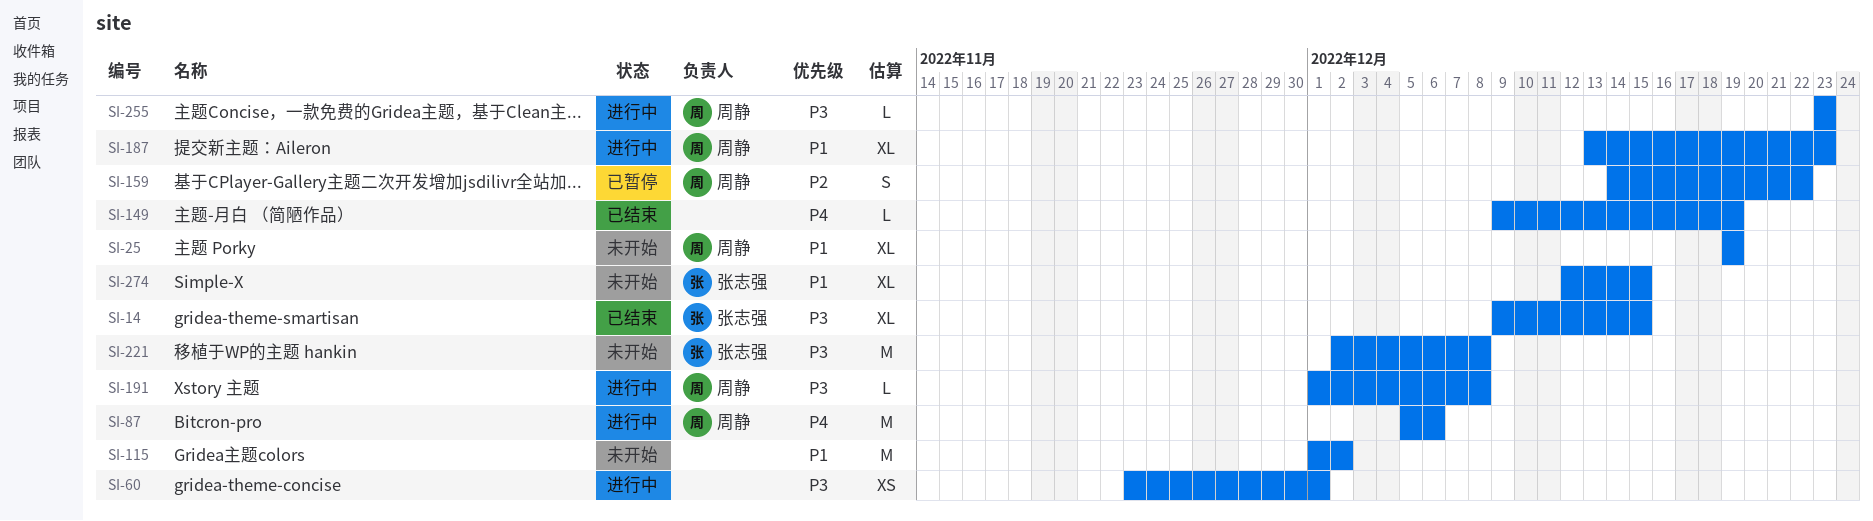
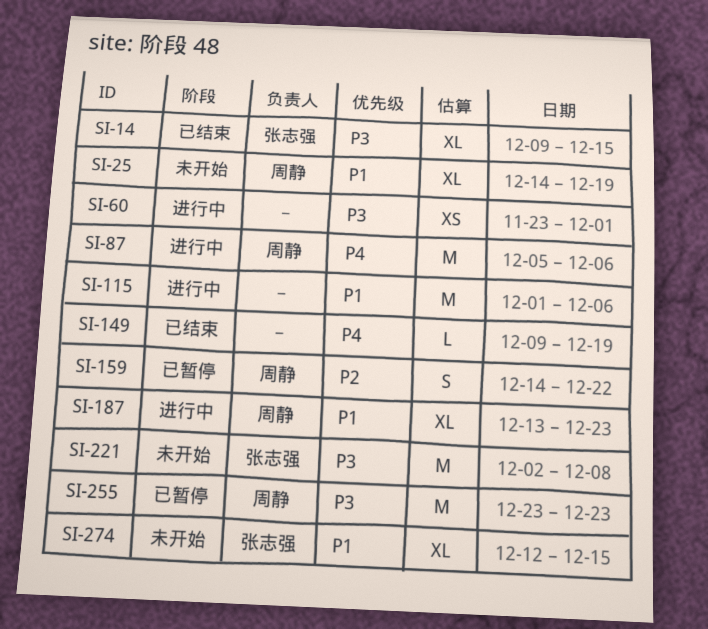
SI-25, start: Dec 19 -> Dec 14
SI-115, status: 未开始 -> 进行中
SI-115, due: Dec 2 -> Dec 6
SI-191: present -> none
SI-255, status: 进行中 -> 已暂停
SI-255, estimate: L -> M

